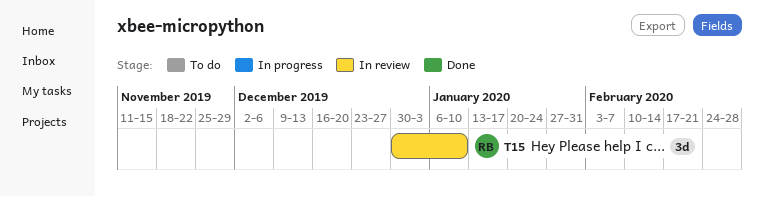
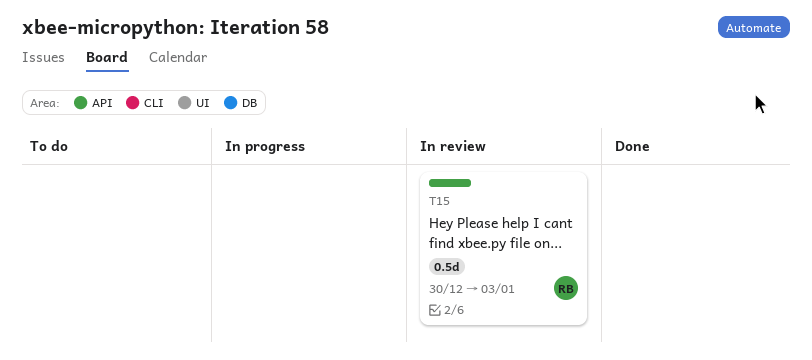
T15, estimate: 3d -> 0.5d
T15, due: Jan 10 -> Jan 3

